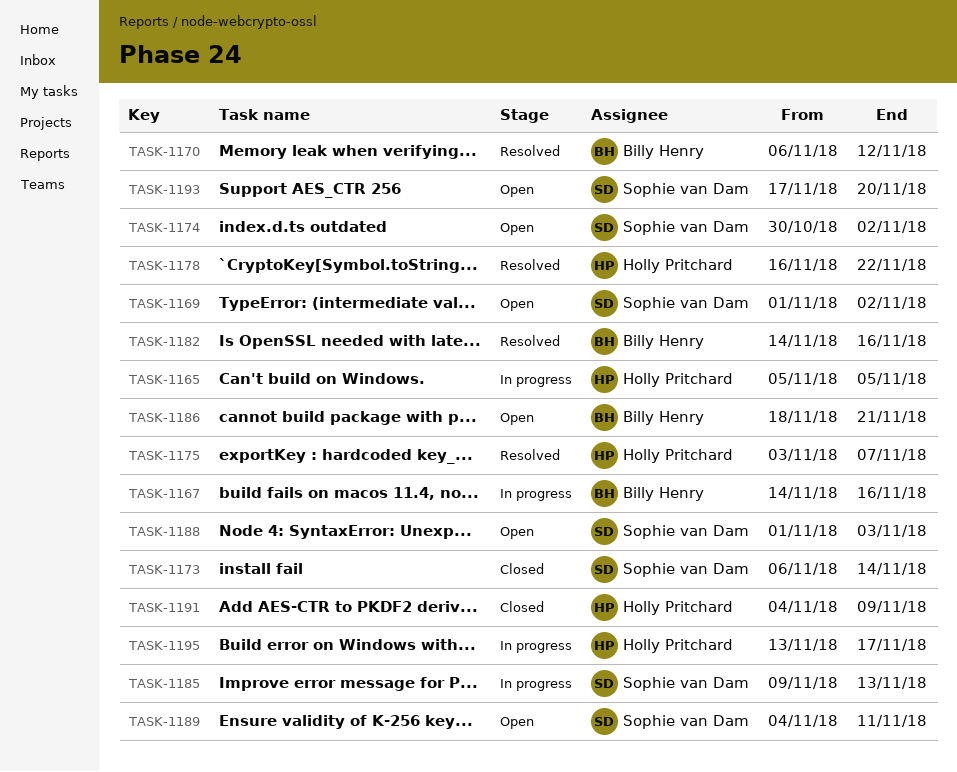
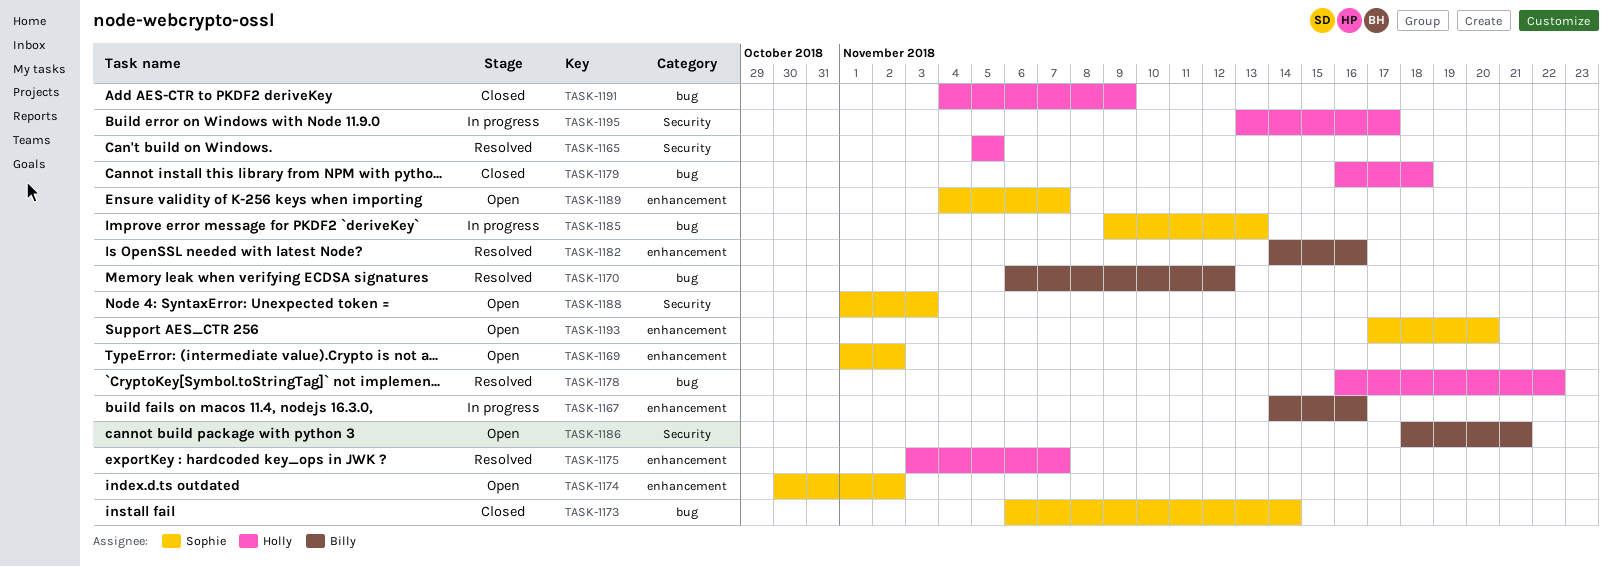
TASK-1165, status: In progress -> Resolved
TASK-1179: none -> present
TASK-1189, due: Nov 11 -> Nov 7

